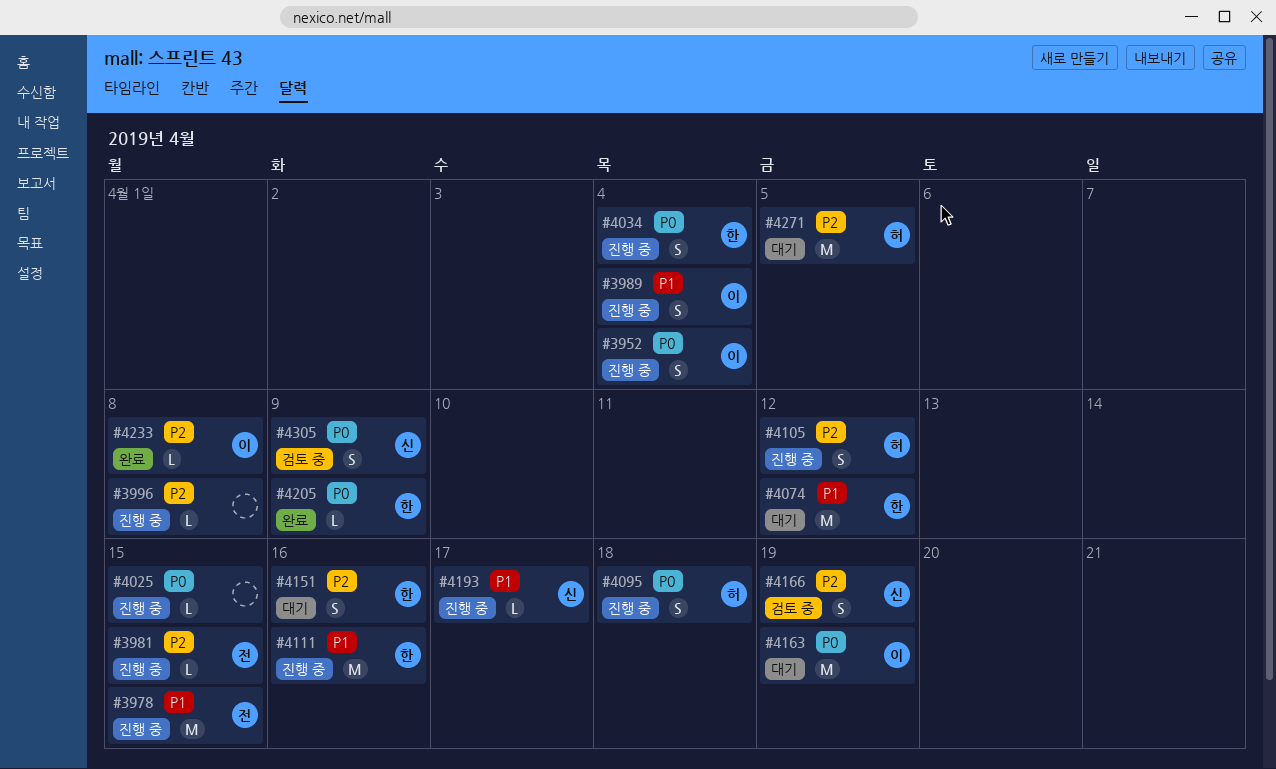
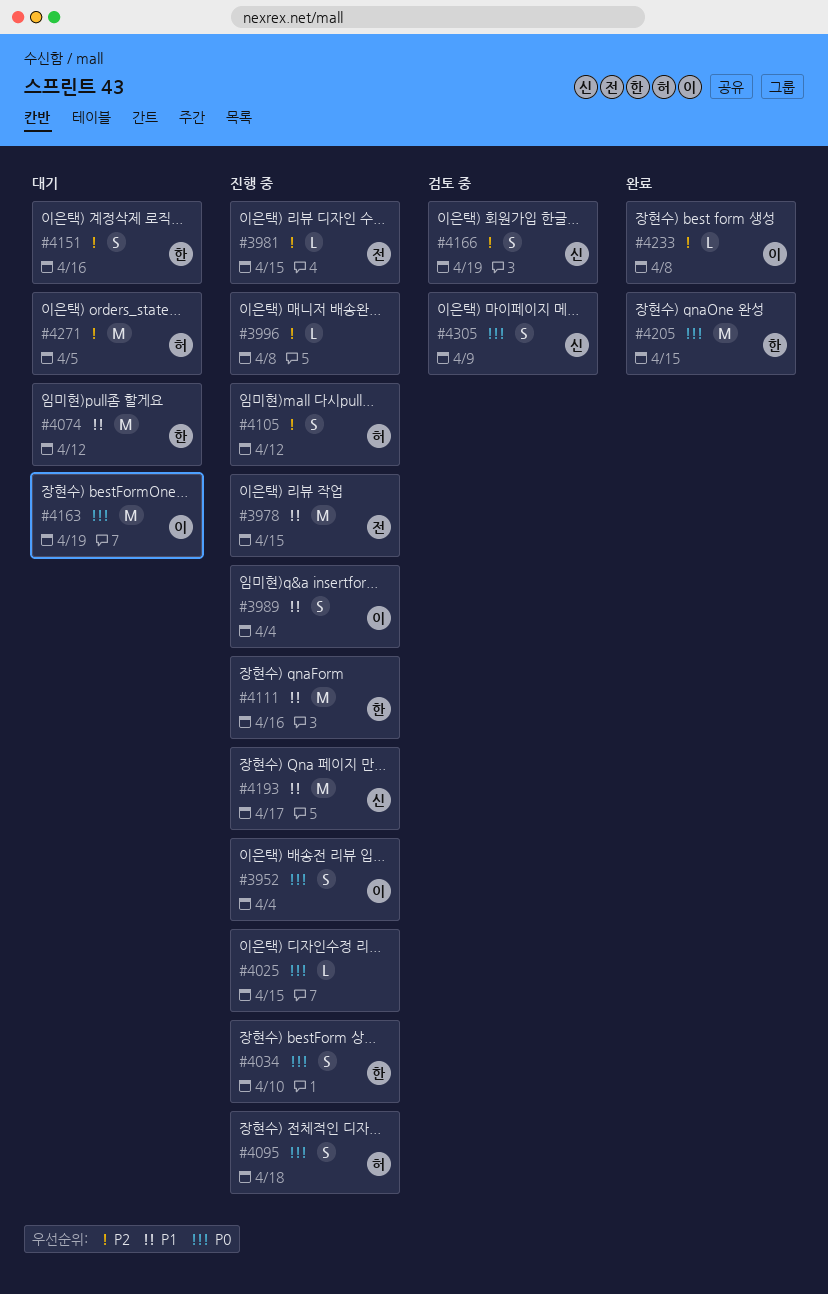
#4034, due: Apr 4 -> Apr 10
#4193, estimate: L -> M
#4205, estimate: L -> M
#4205, due: Apr 9 -> Apr 15

